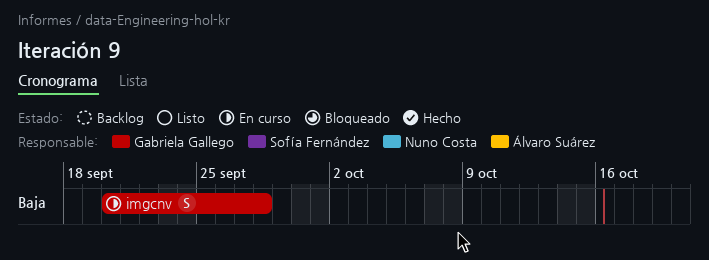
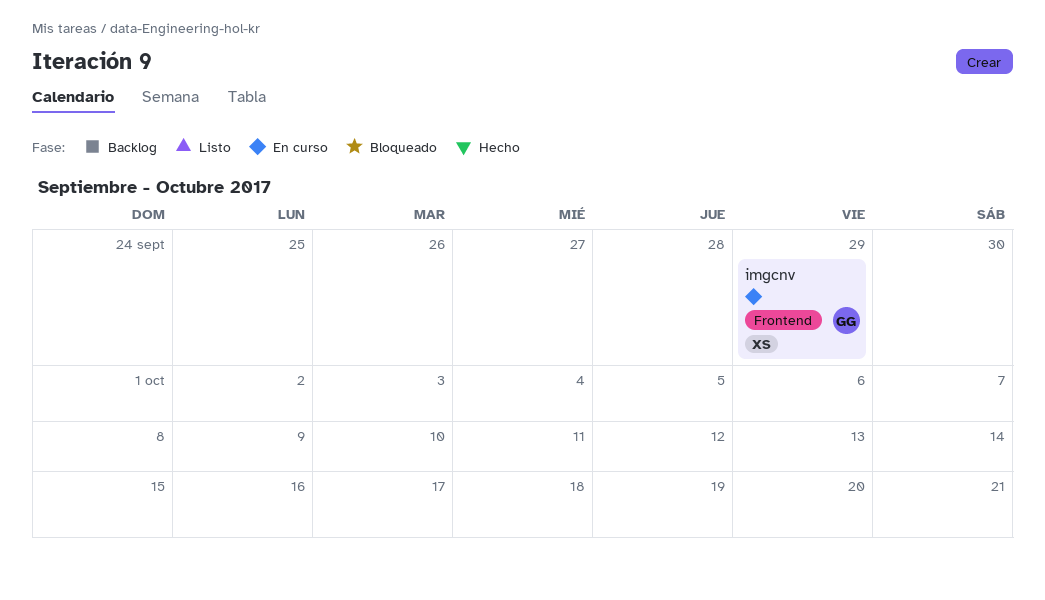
imgcnv, estimate: S -> XS
imgcnv, due: Sep 28 -> Sep 29

